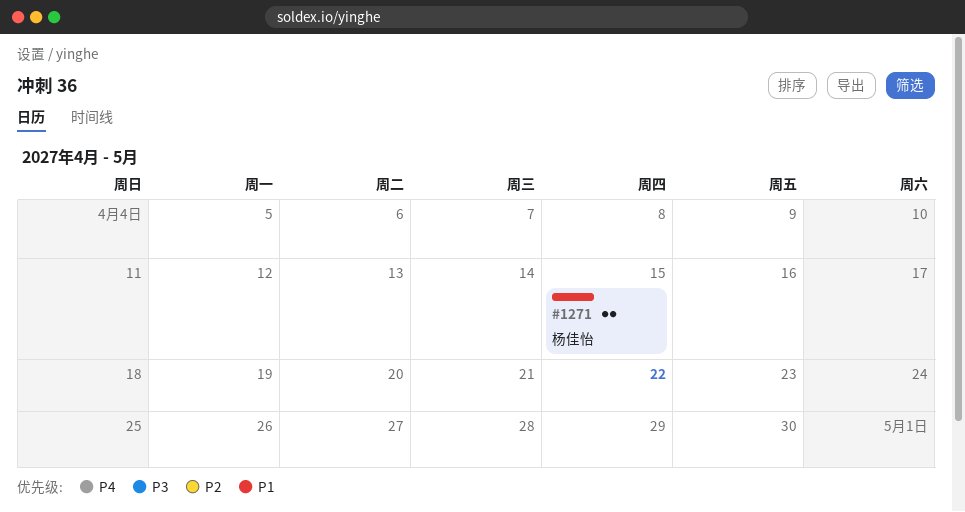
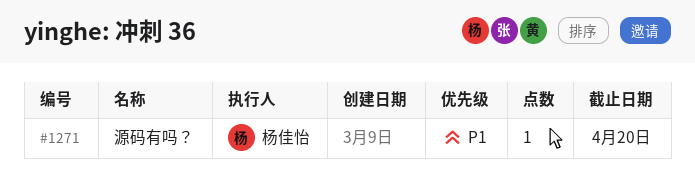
#1271, estimate: 2 -> 1
#1271, due: Apr 15 -> Apr 20

